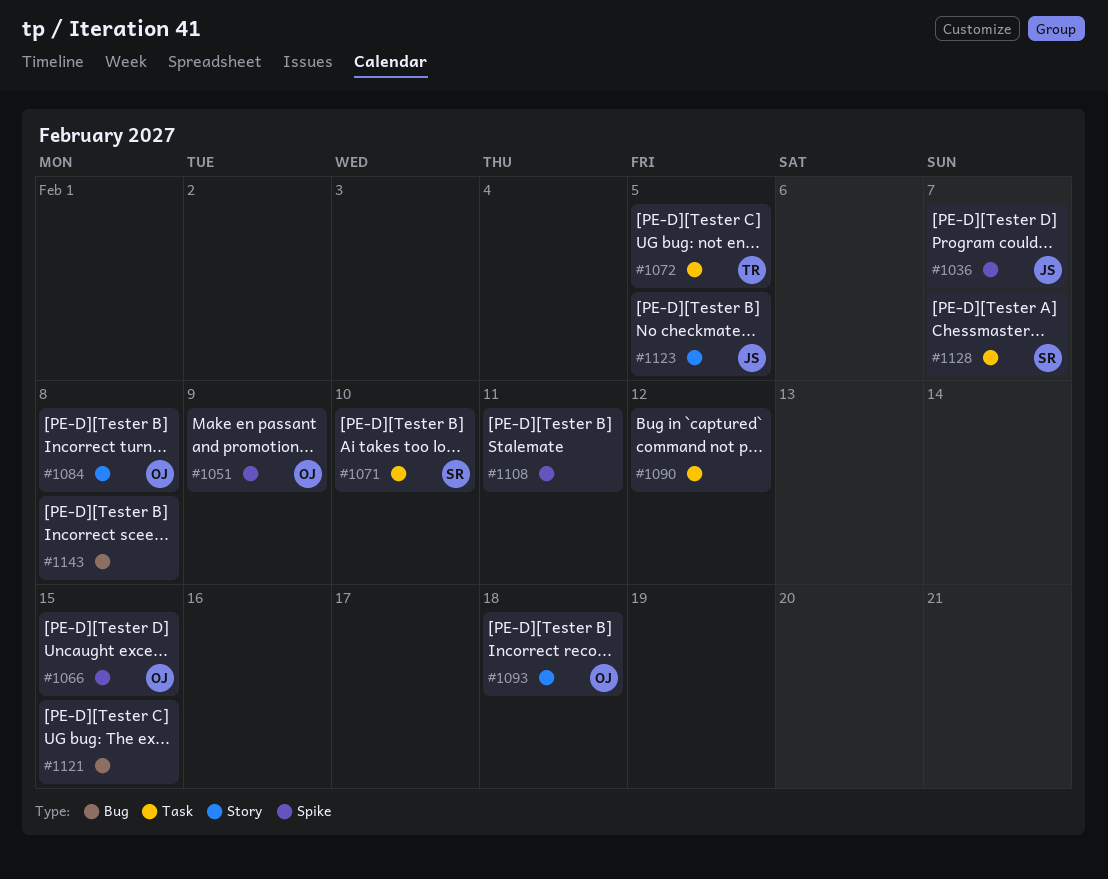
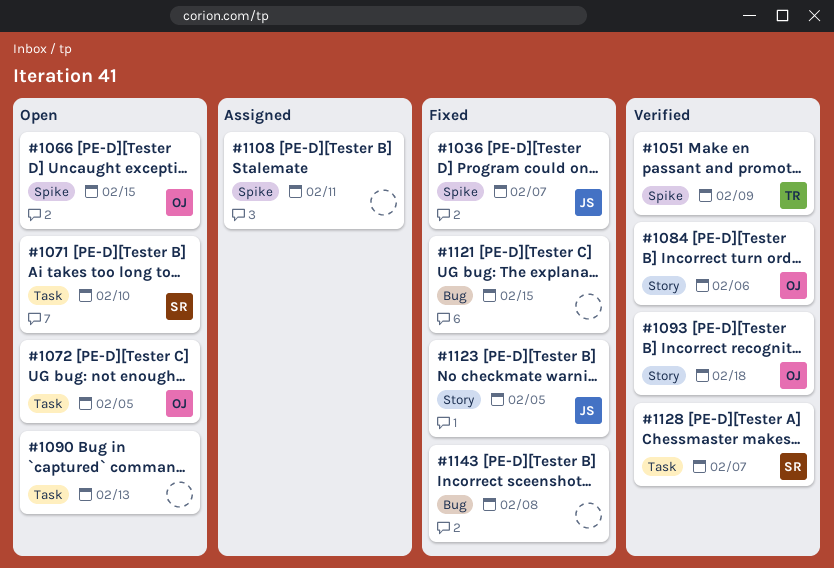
#1051, owner: OJ -> TR
#1072, owner: TR -> OJ
#1084, due: Feb 8 -> Feb 6
#1090, due: Feb 12 -> Feb 13

